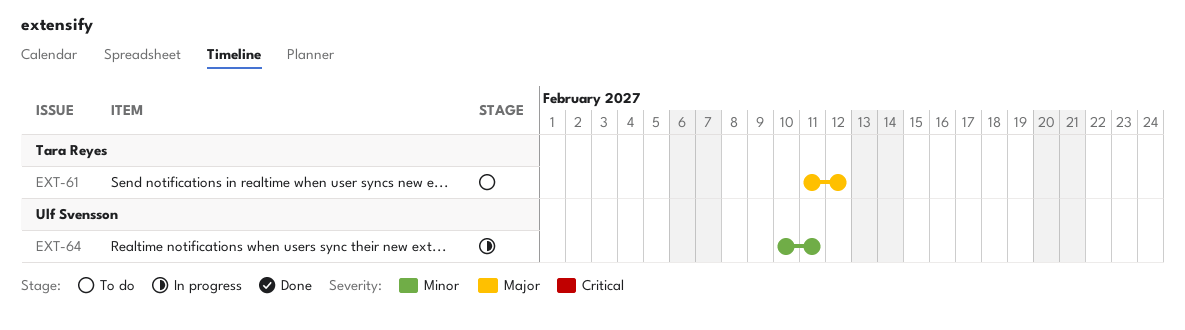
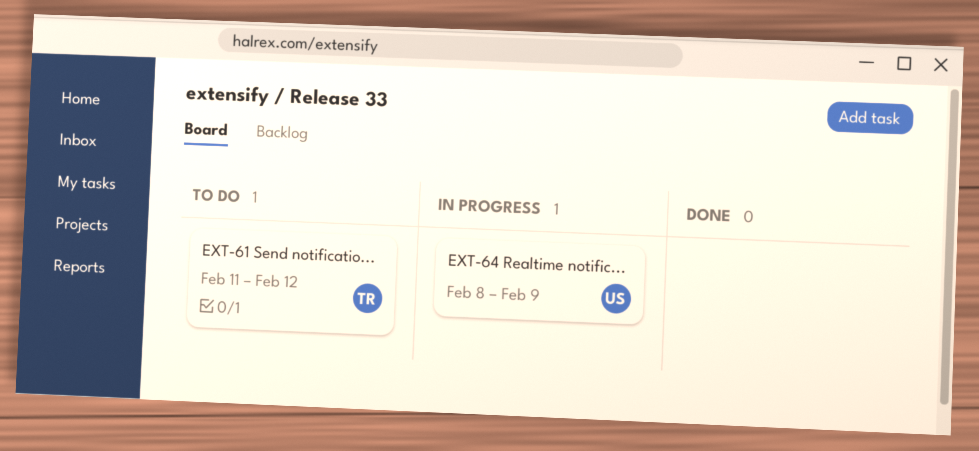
EXT-64, start: Feb 10 -> Feb 8
EXT-64, due: Feb 11 -> Feb 9

